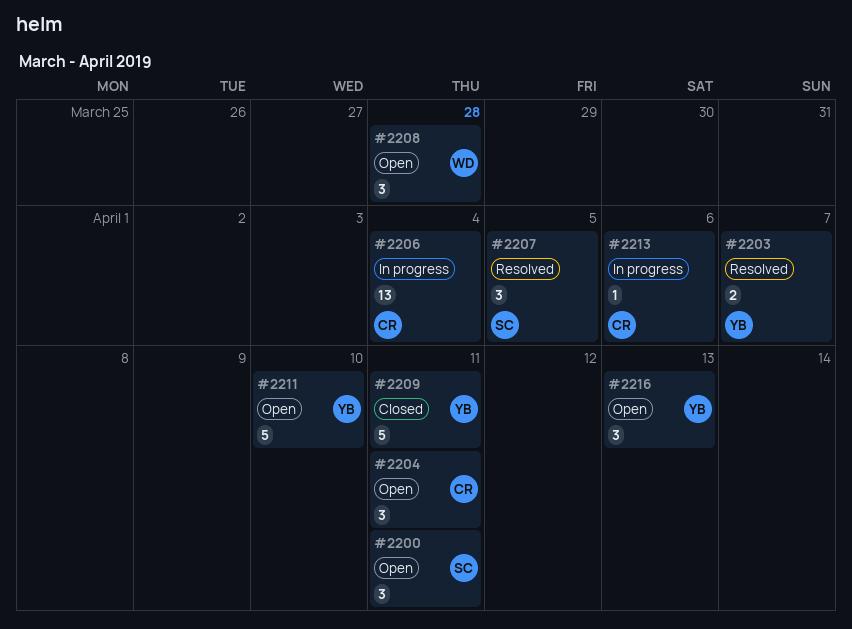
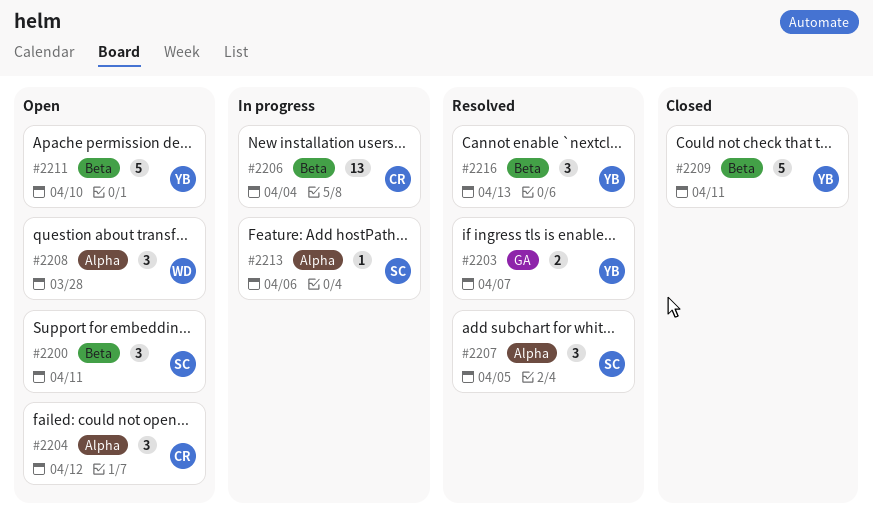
#2204, due: Apr 11 -> Apr 12
#2213, owner: CR -> SC
#2216, status: Open -> Resolved

